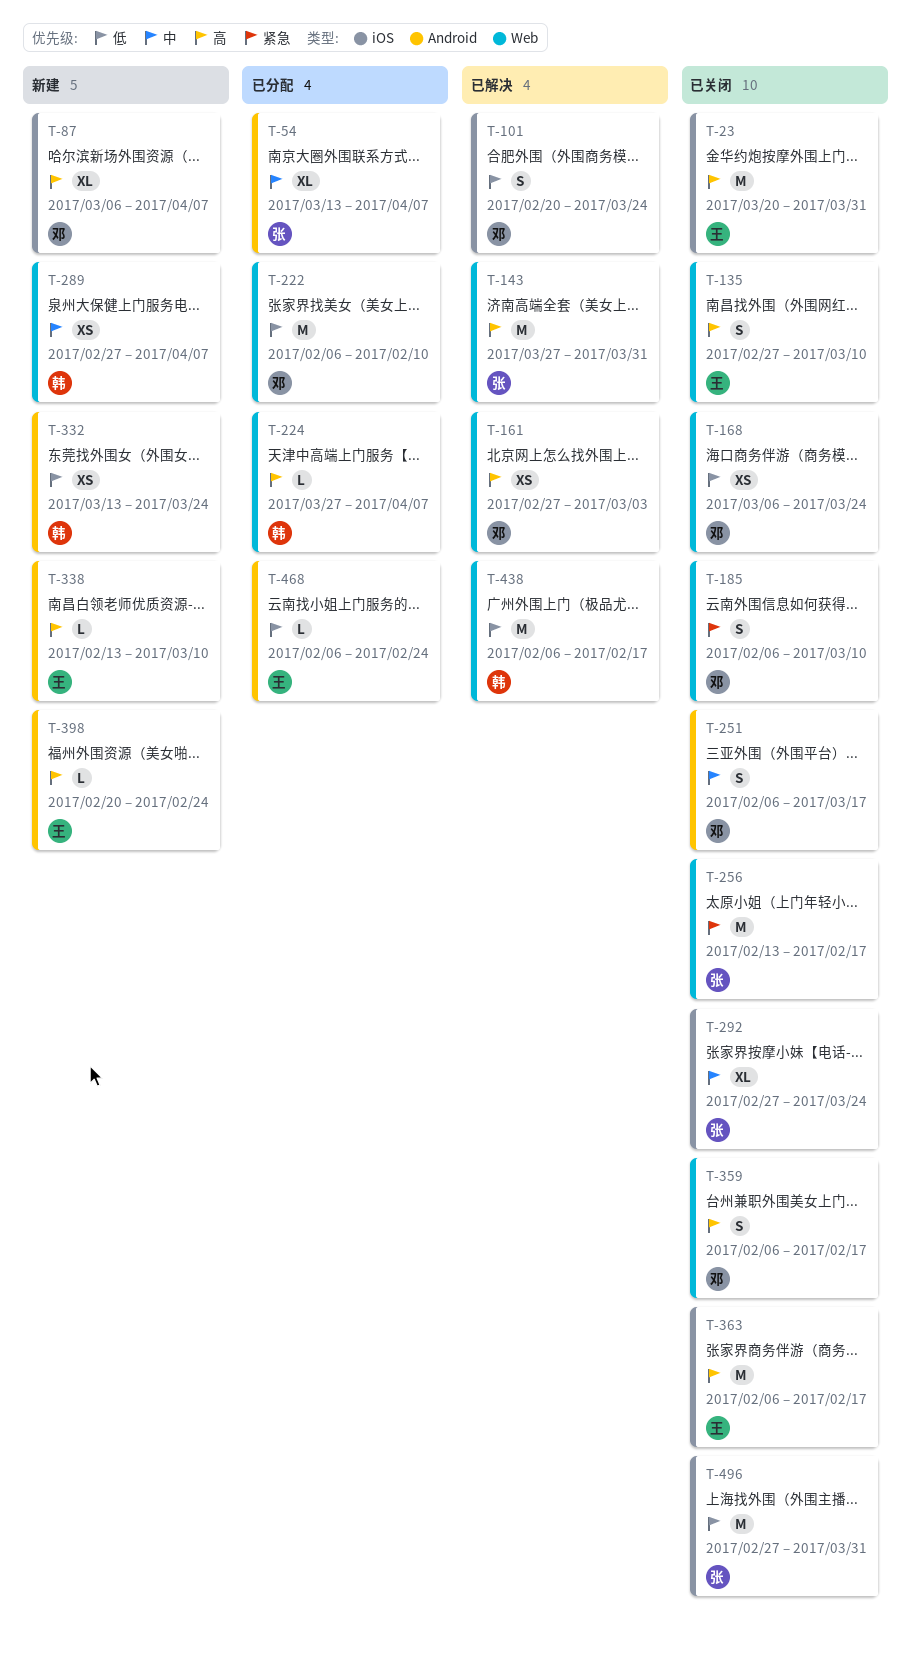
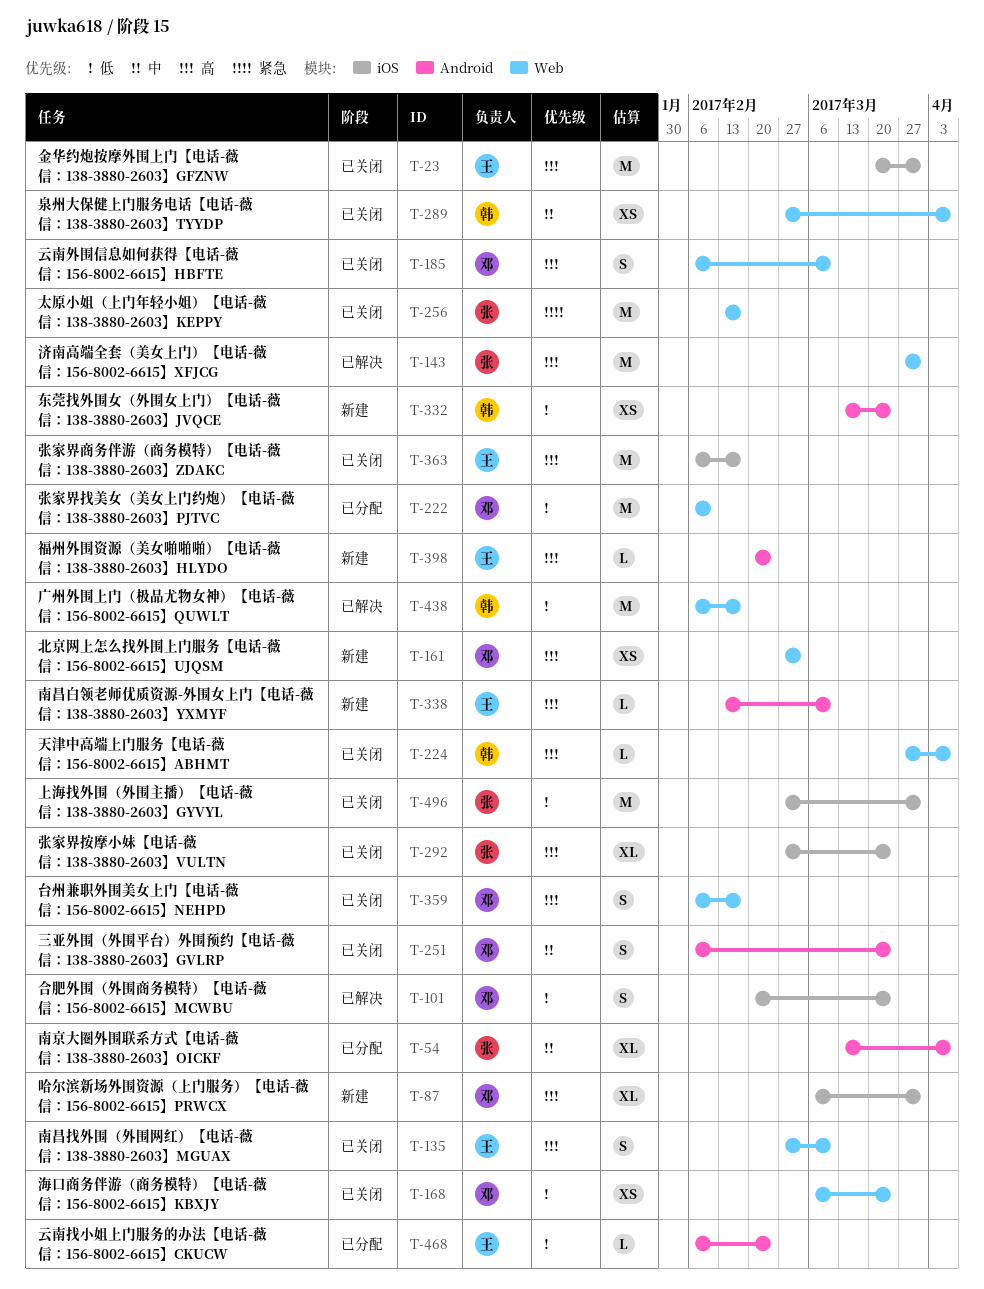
T-87, due: Apr 7 -> Mar 31
T-161, status: 已解决 -> 新建
T-185, priority: 紧急 -> 高
T-224, status: 已分配 -> 已关闭
T-251, due: Mar 17 -> Mar 24
T-289, status: 新建 -> 已关闭
T-292, priority: 中 -> 高

